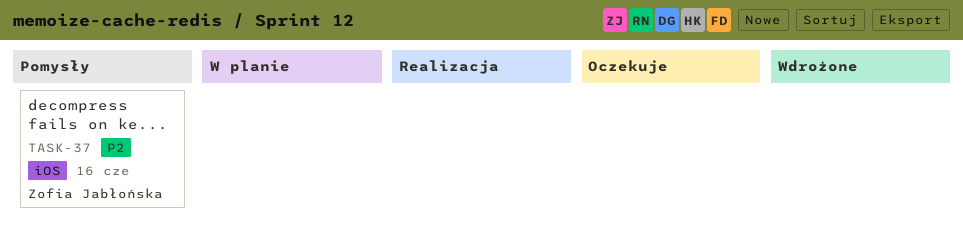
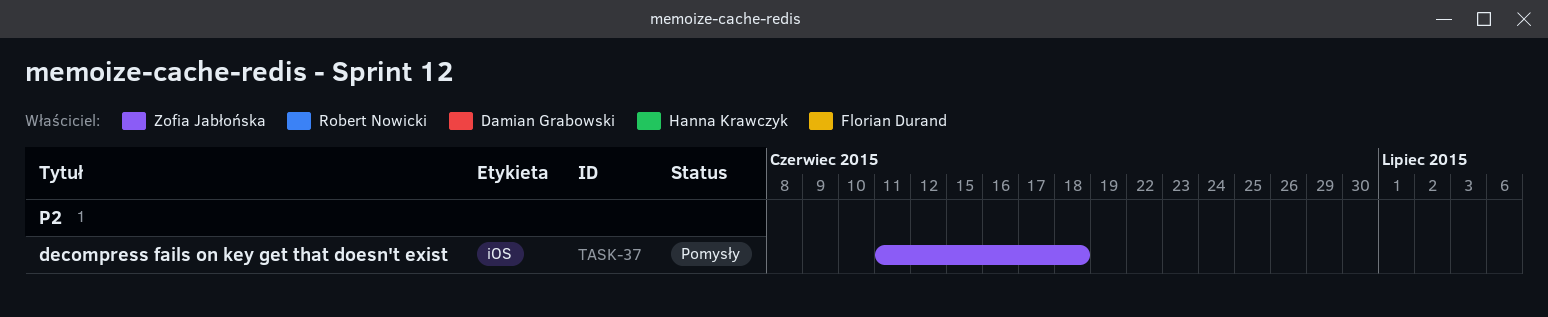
TASK-37, due: Jun 16 -> Jun 18

